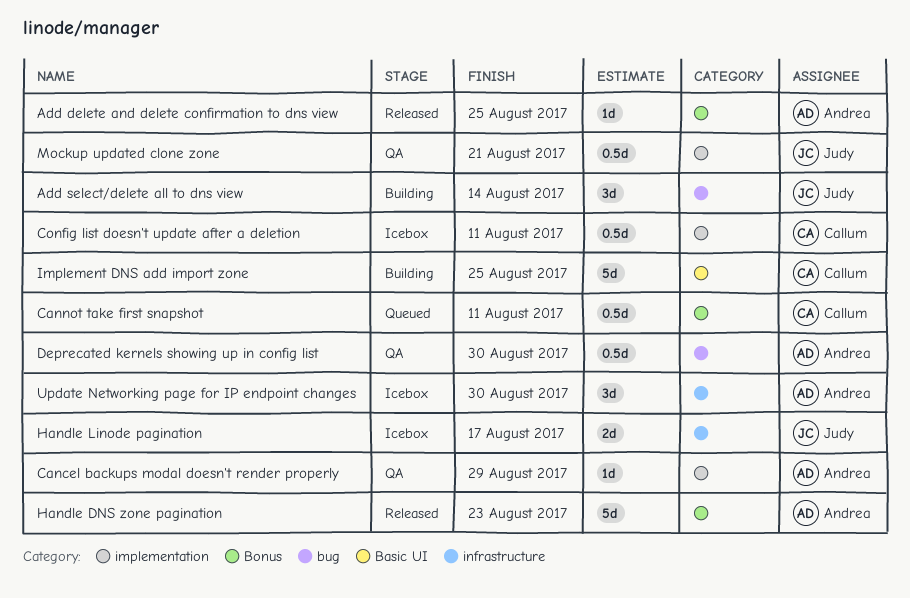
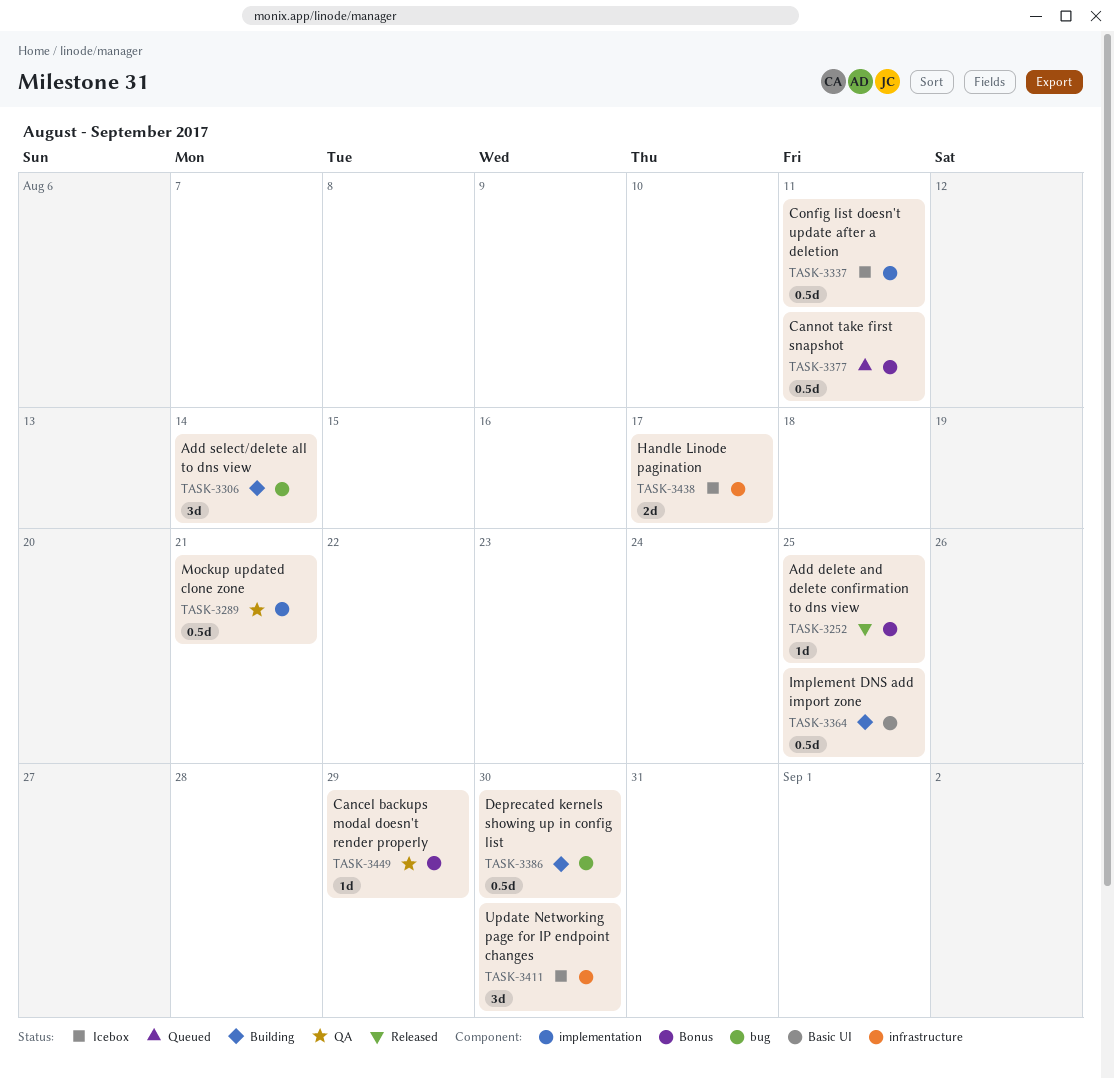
Cancel backups modal doesn't render properly, label: implementation -> Bonus
Deprecated kernels showing up in config list, status: QA -> Building
Handle DNS zone pagination: present -> none
Implement DNS add import zone, estimate: 5d -> 0.5d

